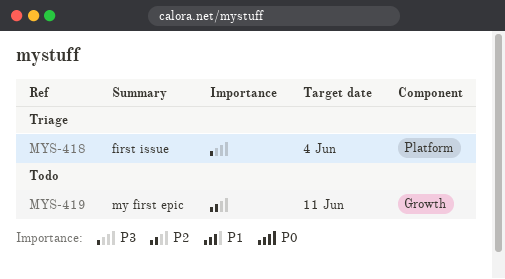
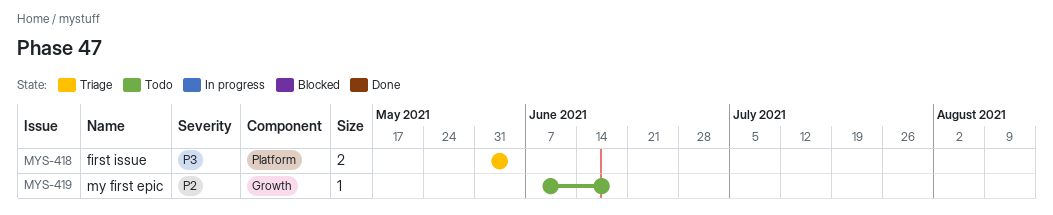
MYS-419, due: Jun 11 -> Jun 18

